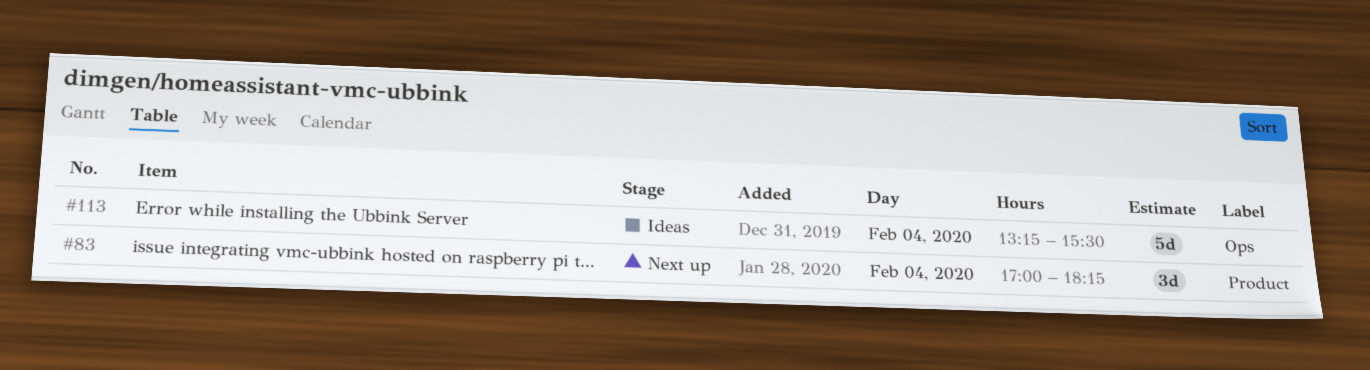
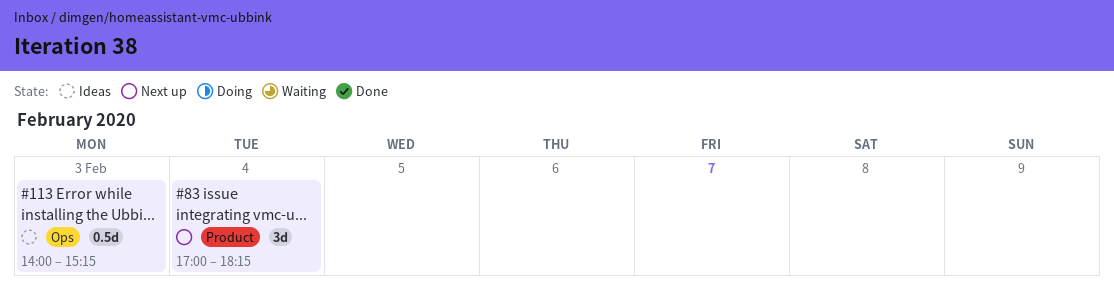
#113, estimate: 5d -> 0.5d
#113, day: Feb 4 -> Feb 3
#113, begins: 13:15 -> 14:00
#113, ends: 15:30 -> 15:15

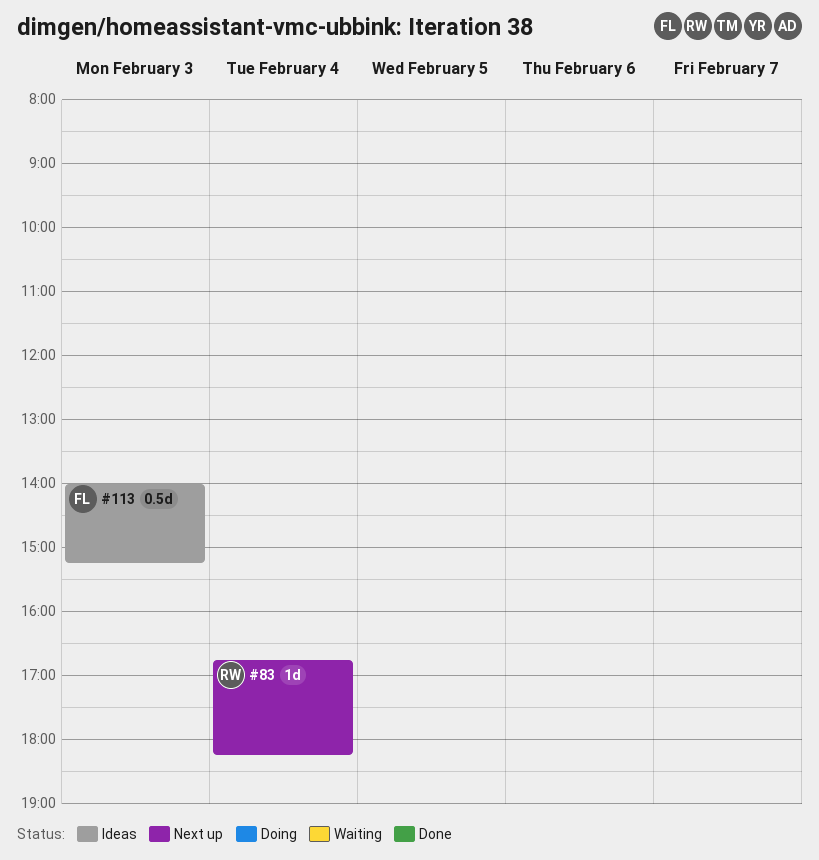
#83, estimate: 3d -> 1d
#83, begins: 17:00 -> 16:45

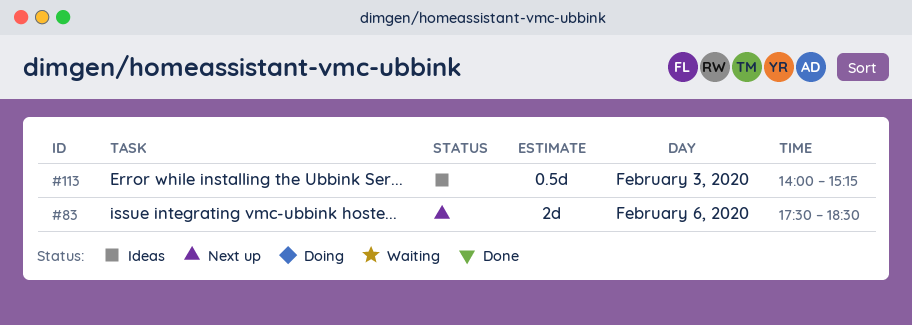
#83, estimate: 1d -> 2d
#83, day: Feb 4 -> Feb 6
#83, begins: 16:45 -> 17:30
#83, ends: 18:15 -> 18:30

